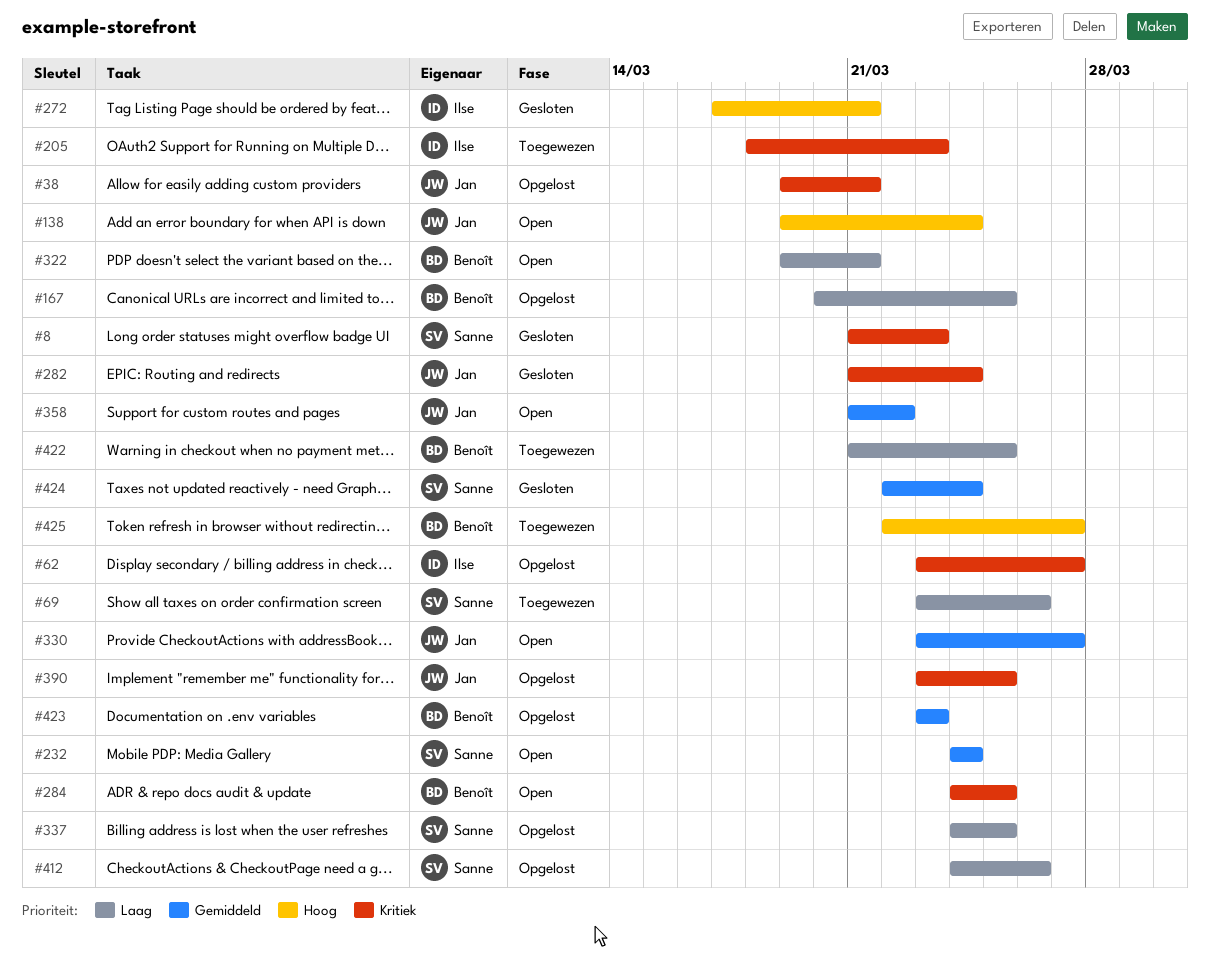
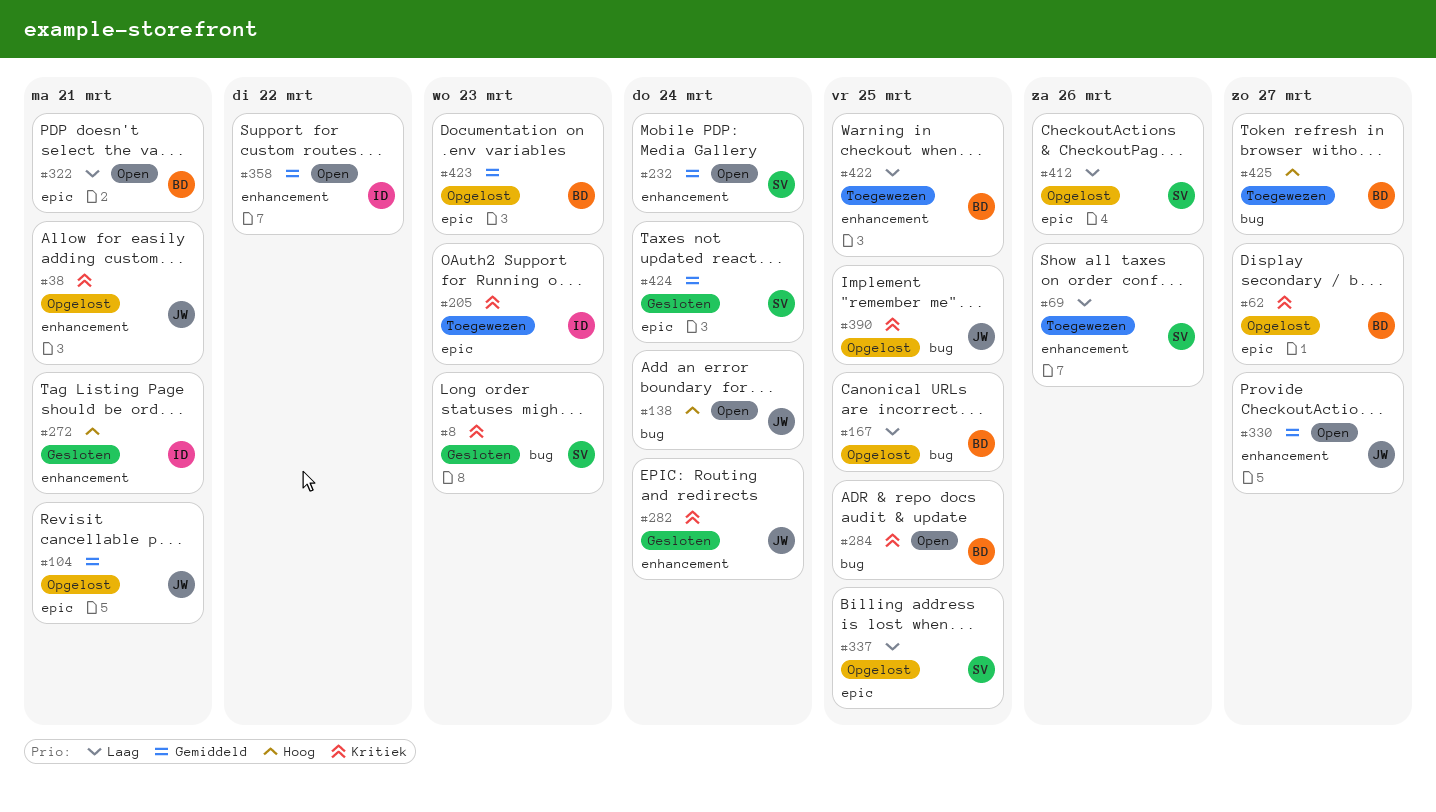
#62, owner: Ilse -> Benoît
#104: none -> present
#358, owner: Jan -> Ilse

